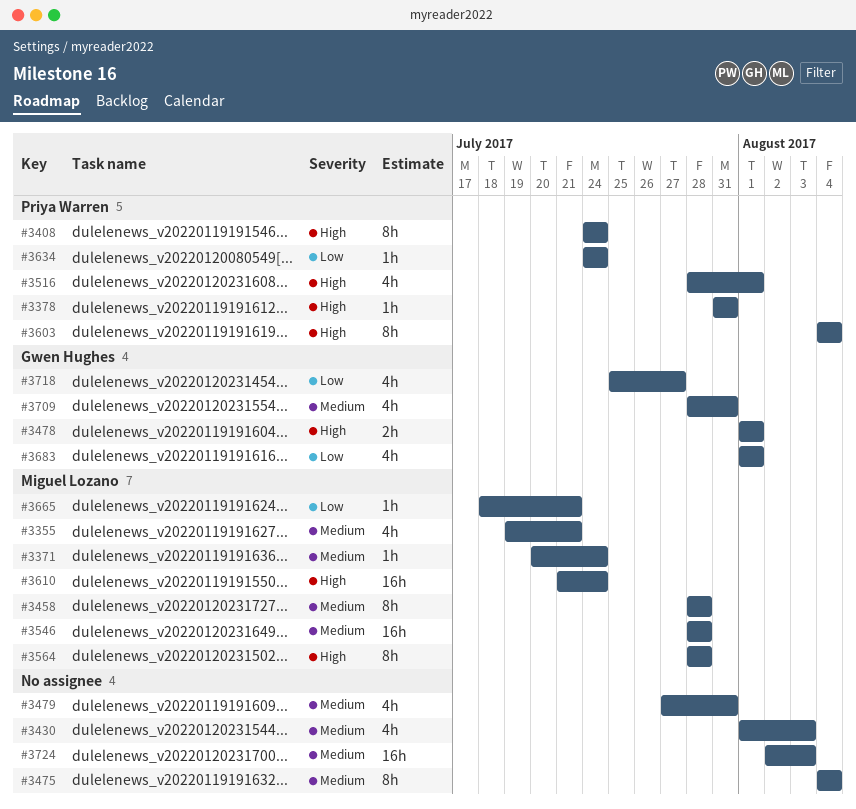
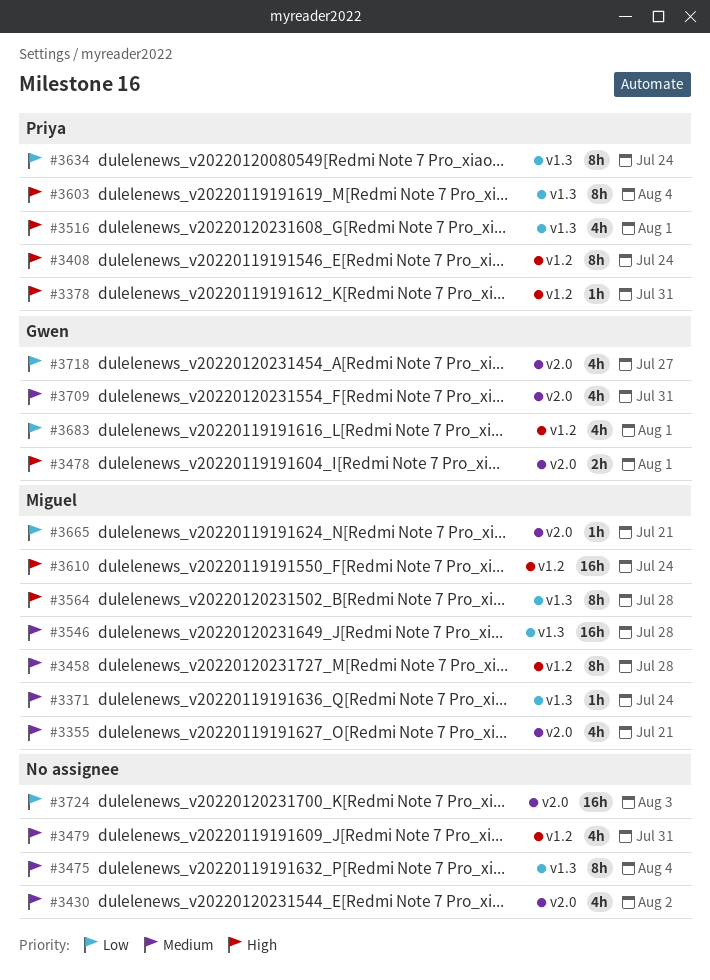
#3430, due: Aug 3 -> Aug 2
#3634, estimate: 1h -> 8h
#3724, priority: Medium -> Low

